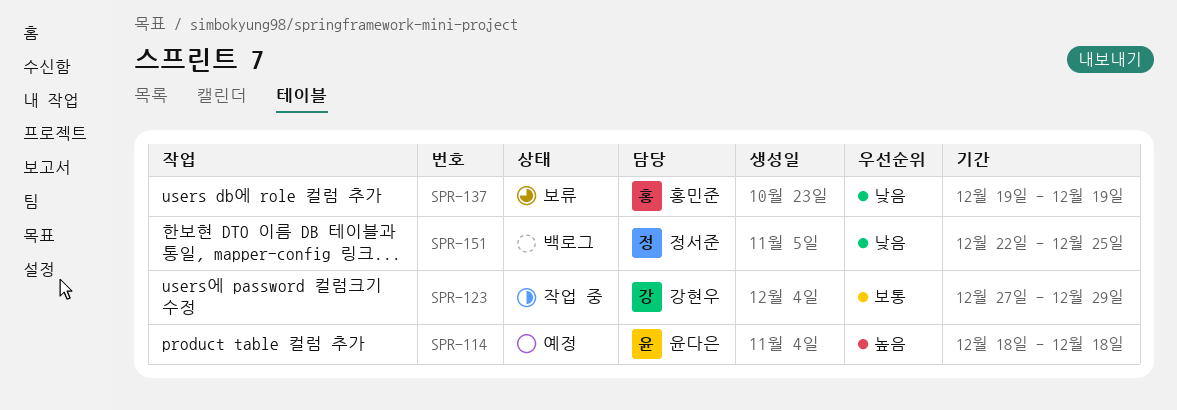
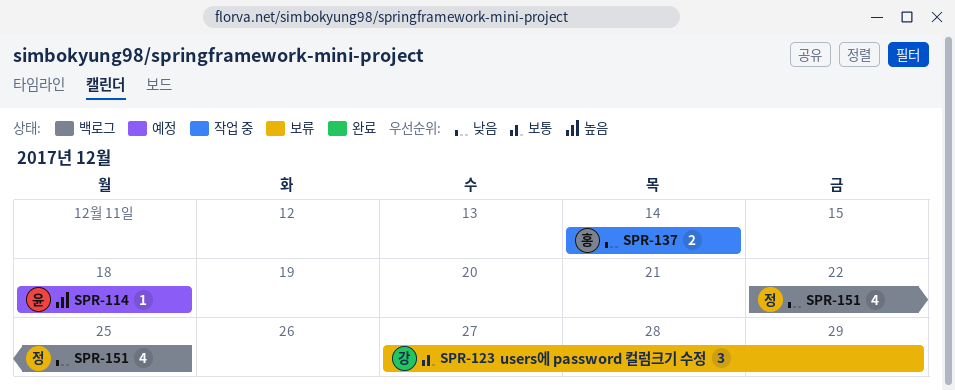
SPR-123, status: 작업 중 -> 보류
SPR-137, status: 보류 -> 작업 중
SPR-137, start: Dec 19 -> Dec 14
SPR-137, due: Dec 19 -> Dec 14

